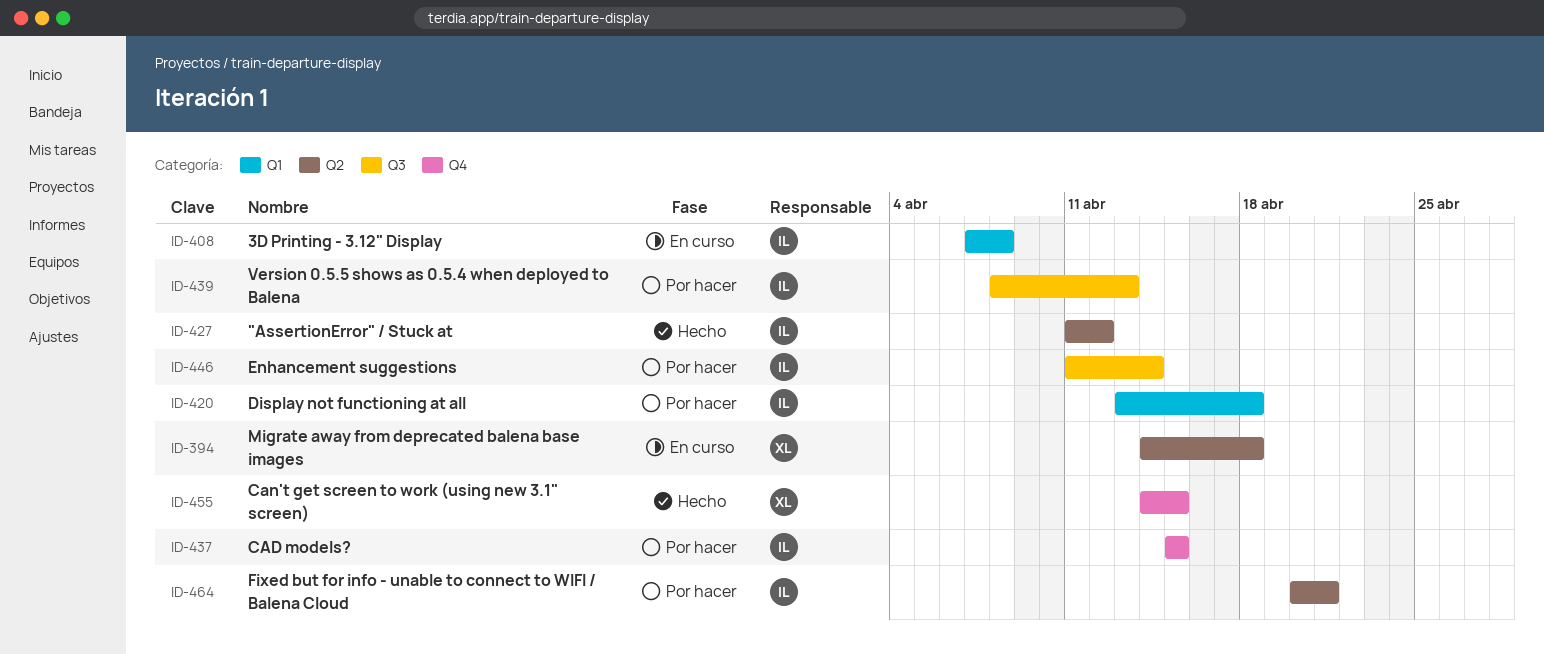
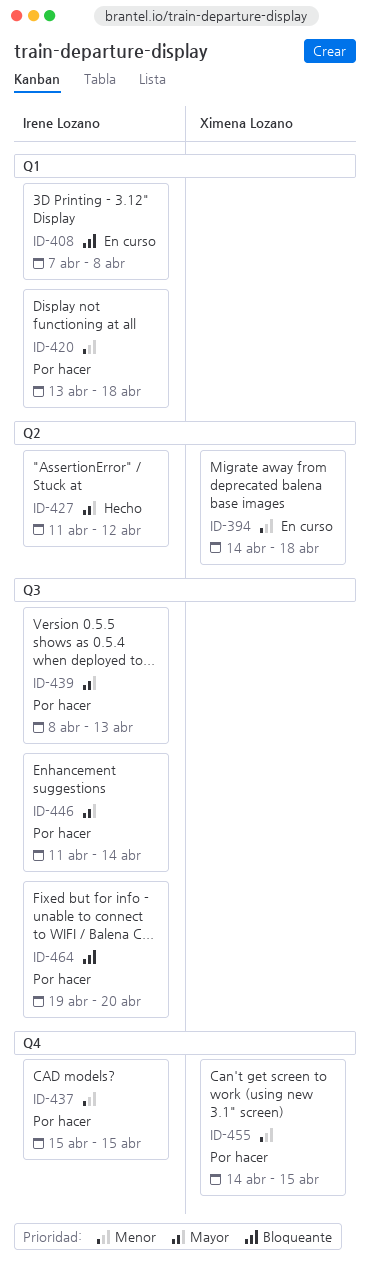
ID-455, status: Hecho -> Por hacer
ID-464, label: Q2 -> Q3
ID-464, start: Apr 20 -> Apr 19
ID-464, due: Apr 21 -> Apr 20

